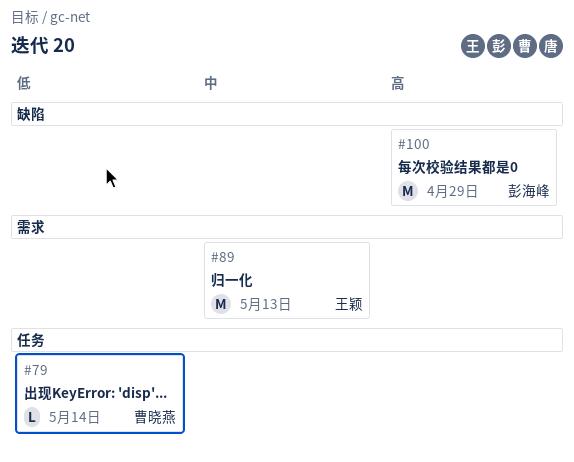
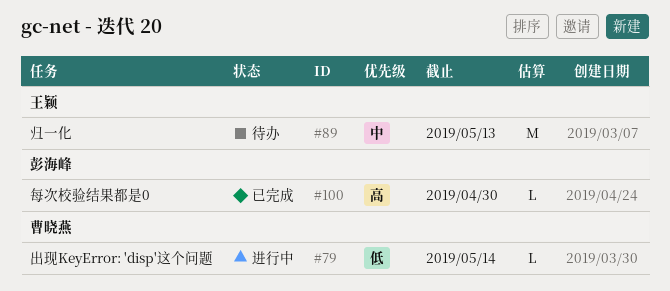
#100, estimate: M -> L
#100, due: Apr 29 -> Apr 30

